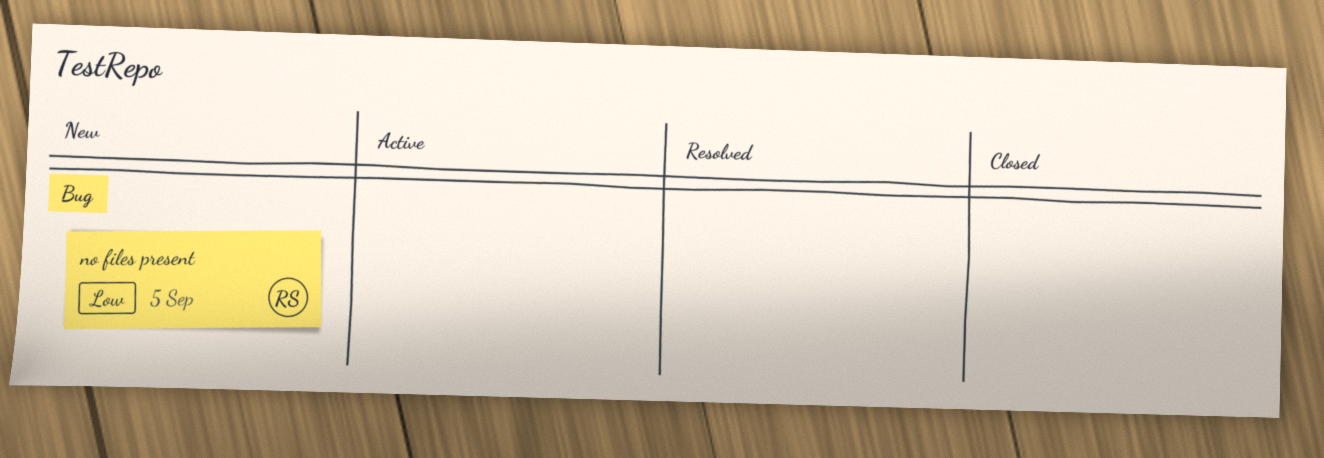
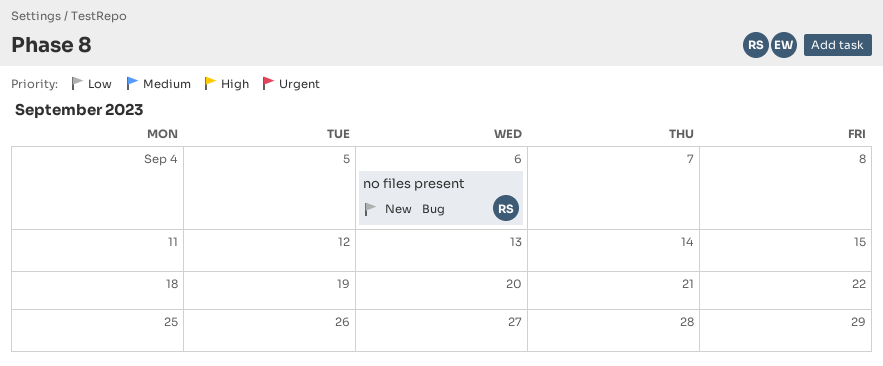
no files present, due: Sep 5 -> Sep 6

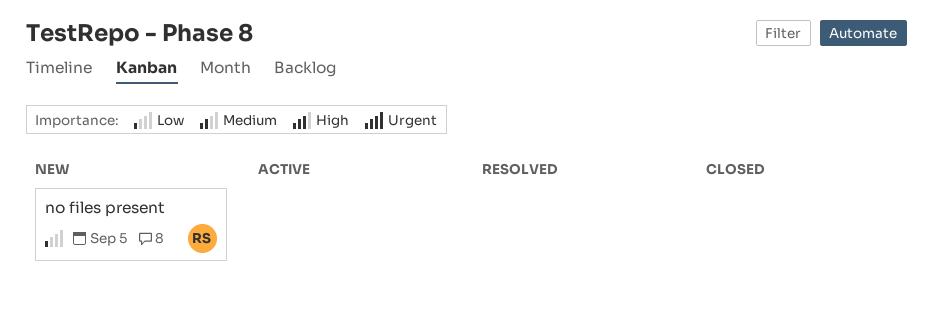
no files present, due: Sep 6 -> Sep 5

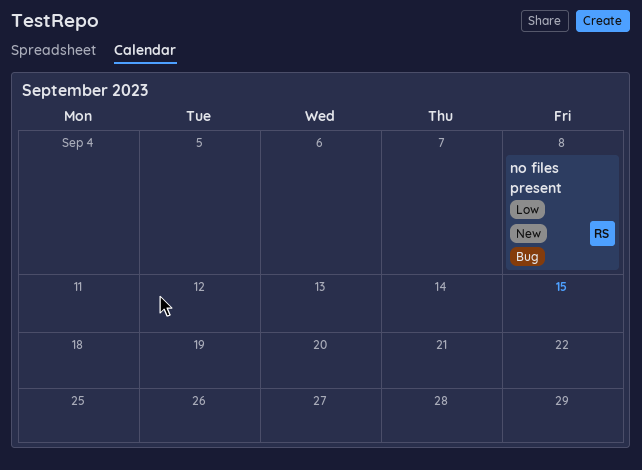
no files present, due: Sep 5 -> Sep 8

